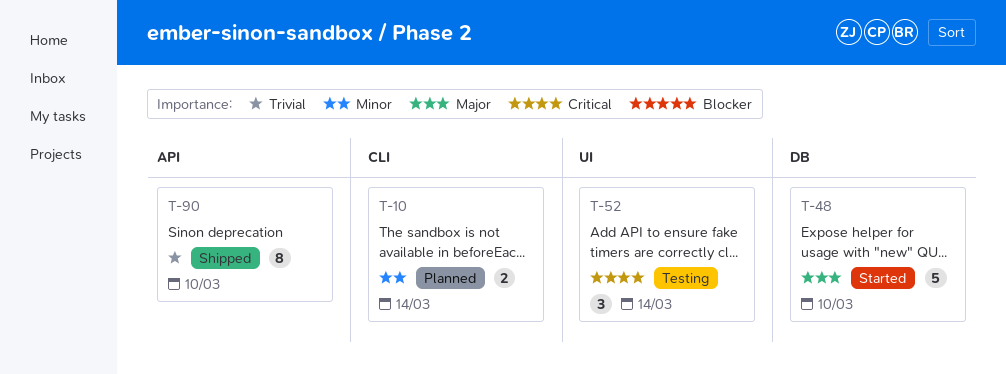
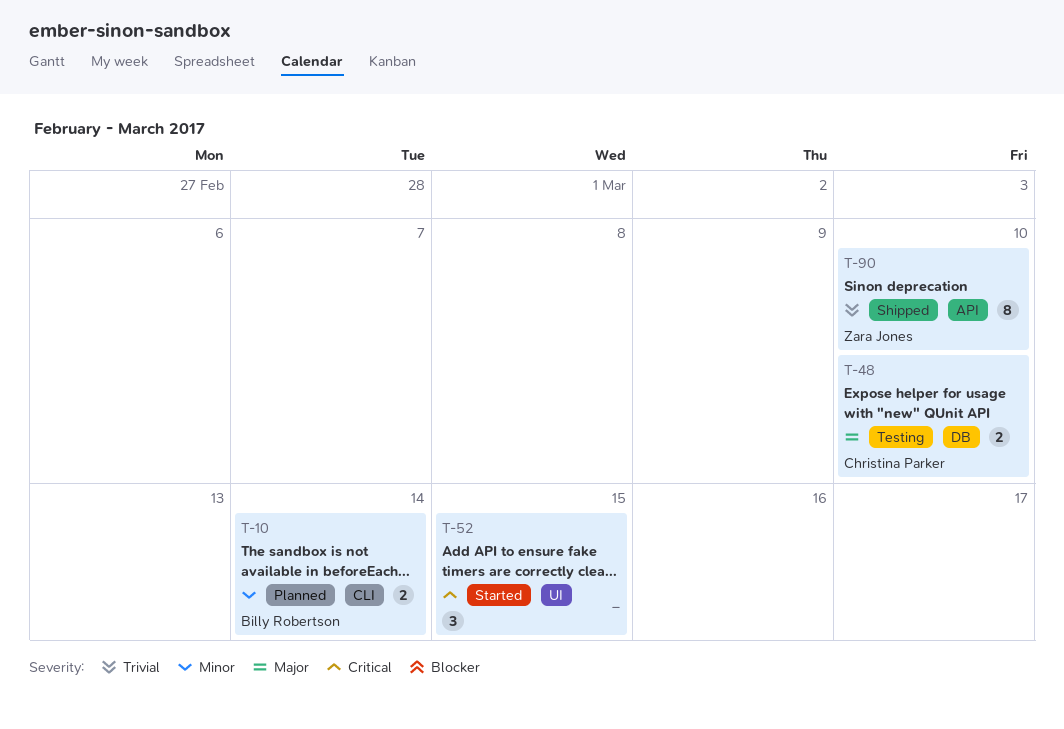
T-48, status: Started -> Testing
T-48, estimate: 5 -> 2
T-52, status: Testing -> Started
T-52, due: Mar 14 -> Mar 15

